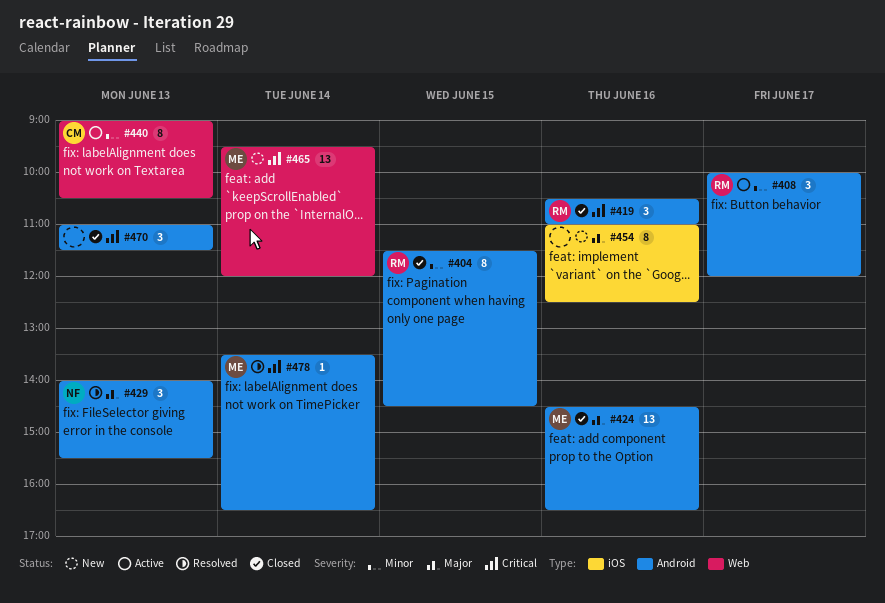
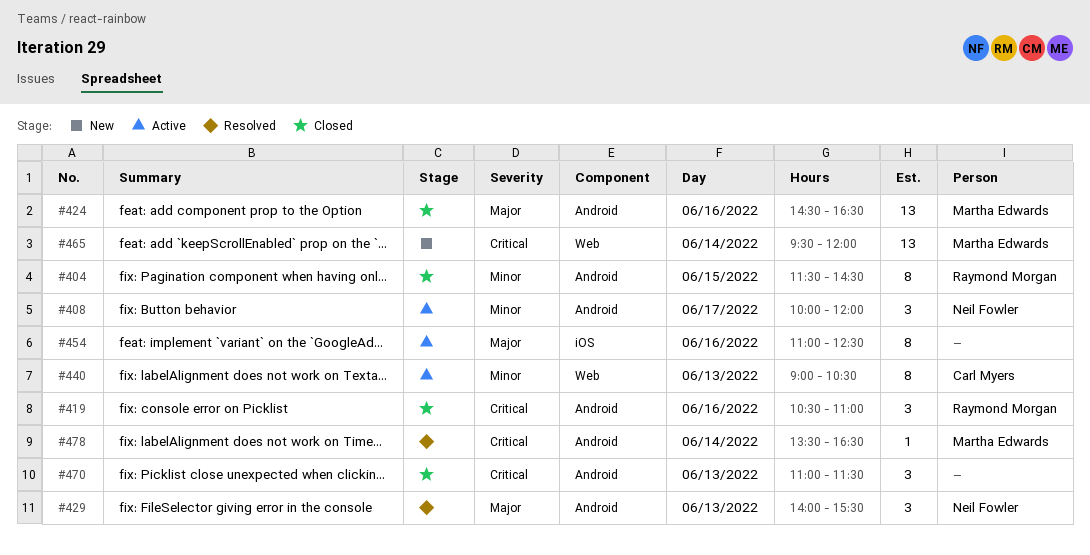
#408, owner: Raymond Morgan -> Neil Fowler
#454, status: New -> Active

